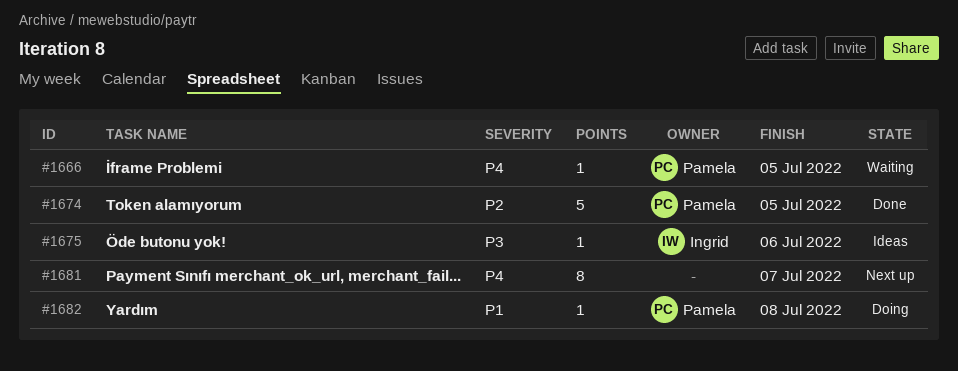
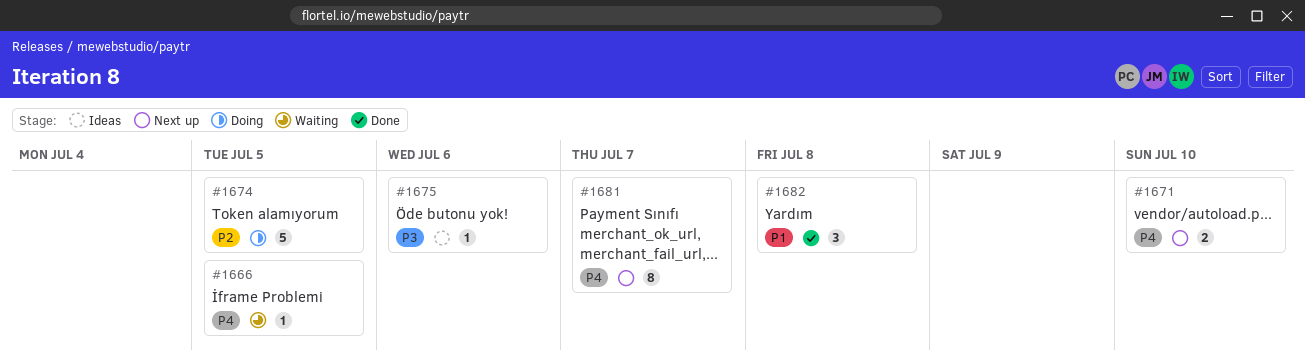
#1671: none -> present
#1674, status: Done -> Doing
#1682, status: Doing -> Done
#1682, estimate: 1 -> 3

